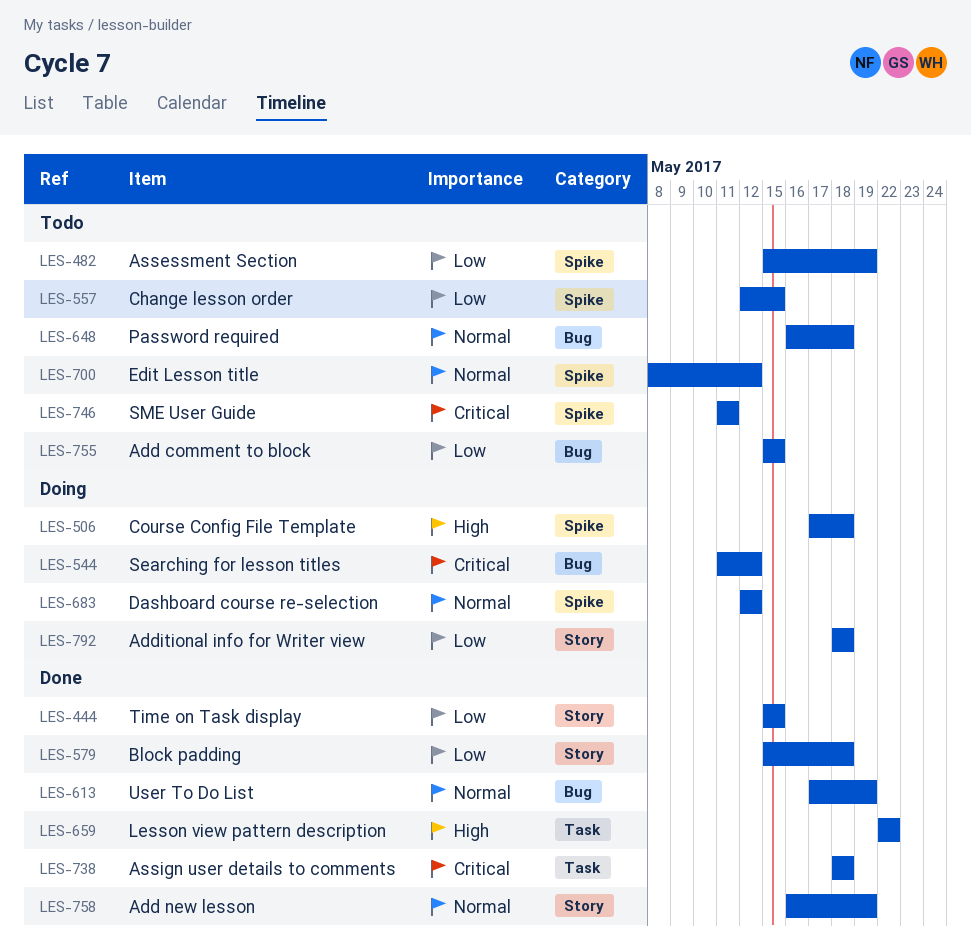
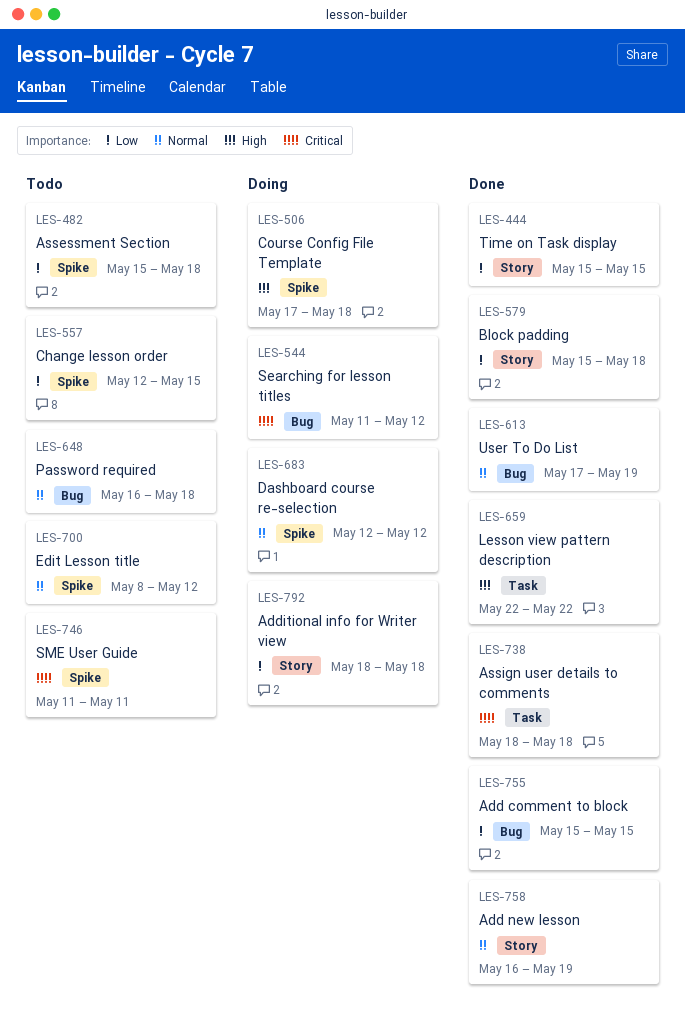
LES-482, due: May 19 -> May 18
LES-755, status: Todo -> Done

